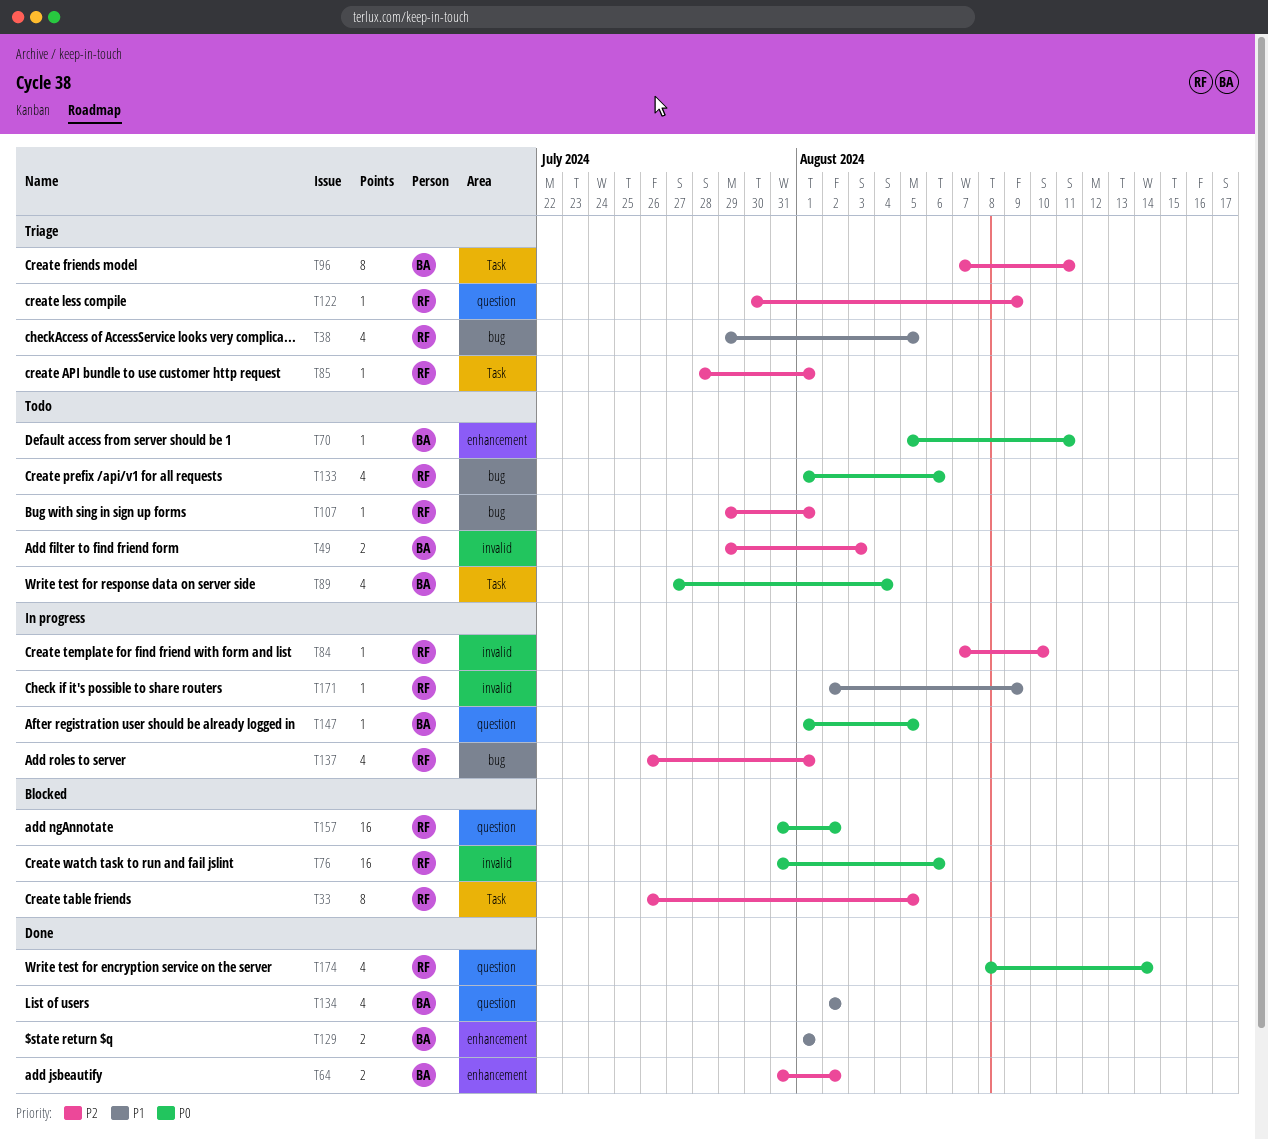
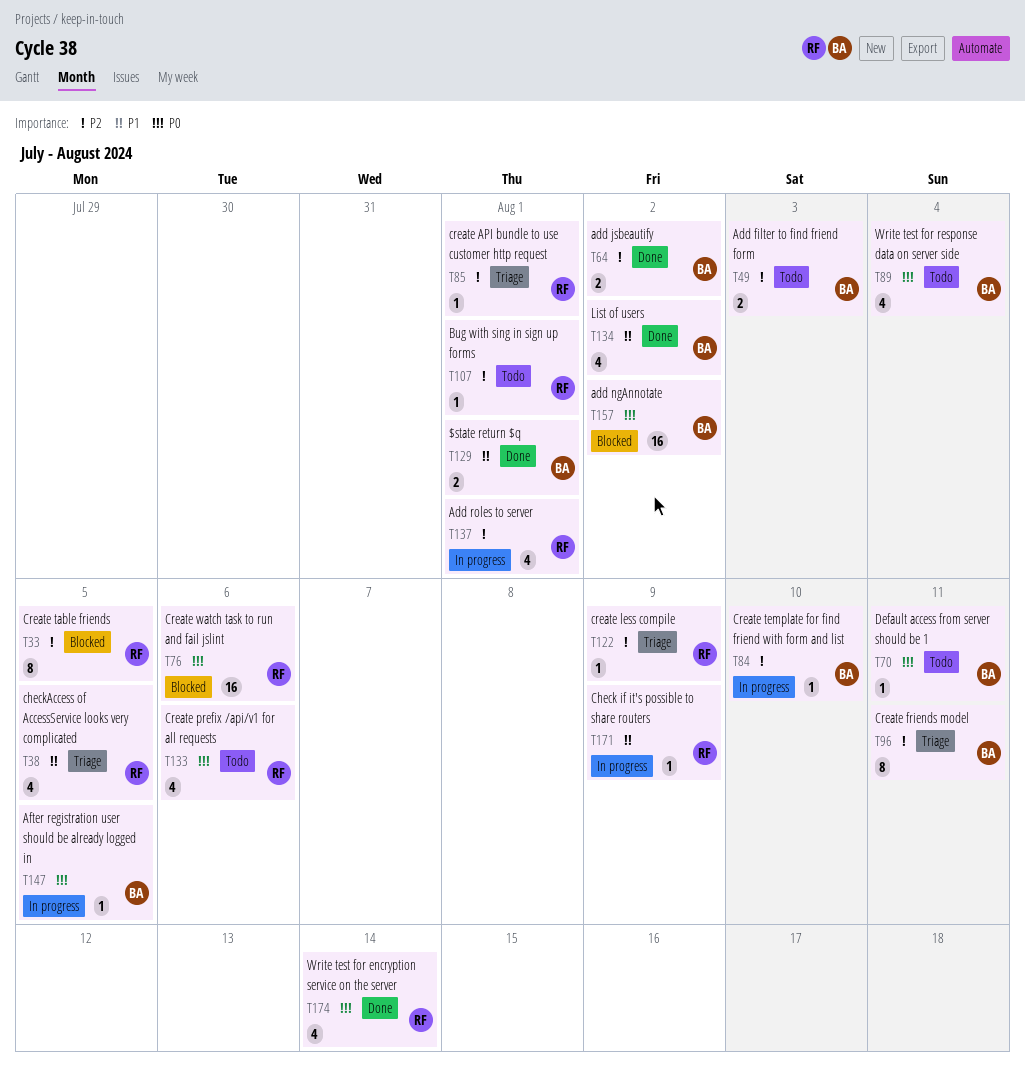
T84, owner: RF -> BA
T157, owner: RF -> BA

